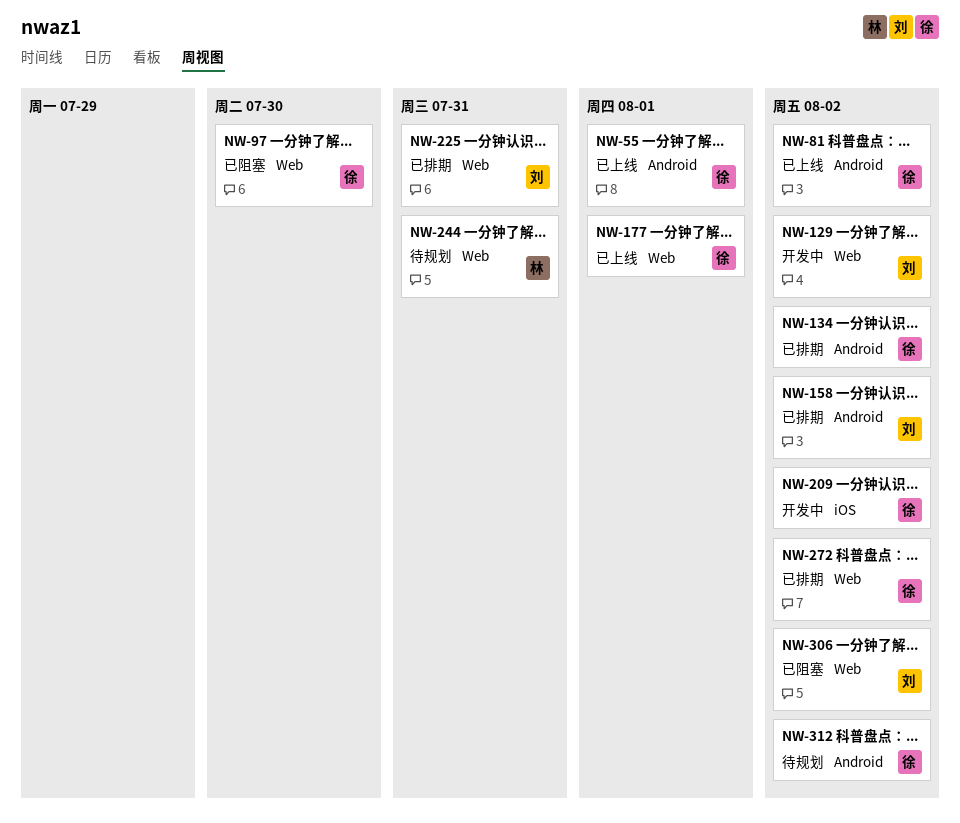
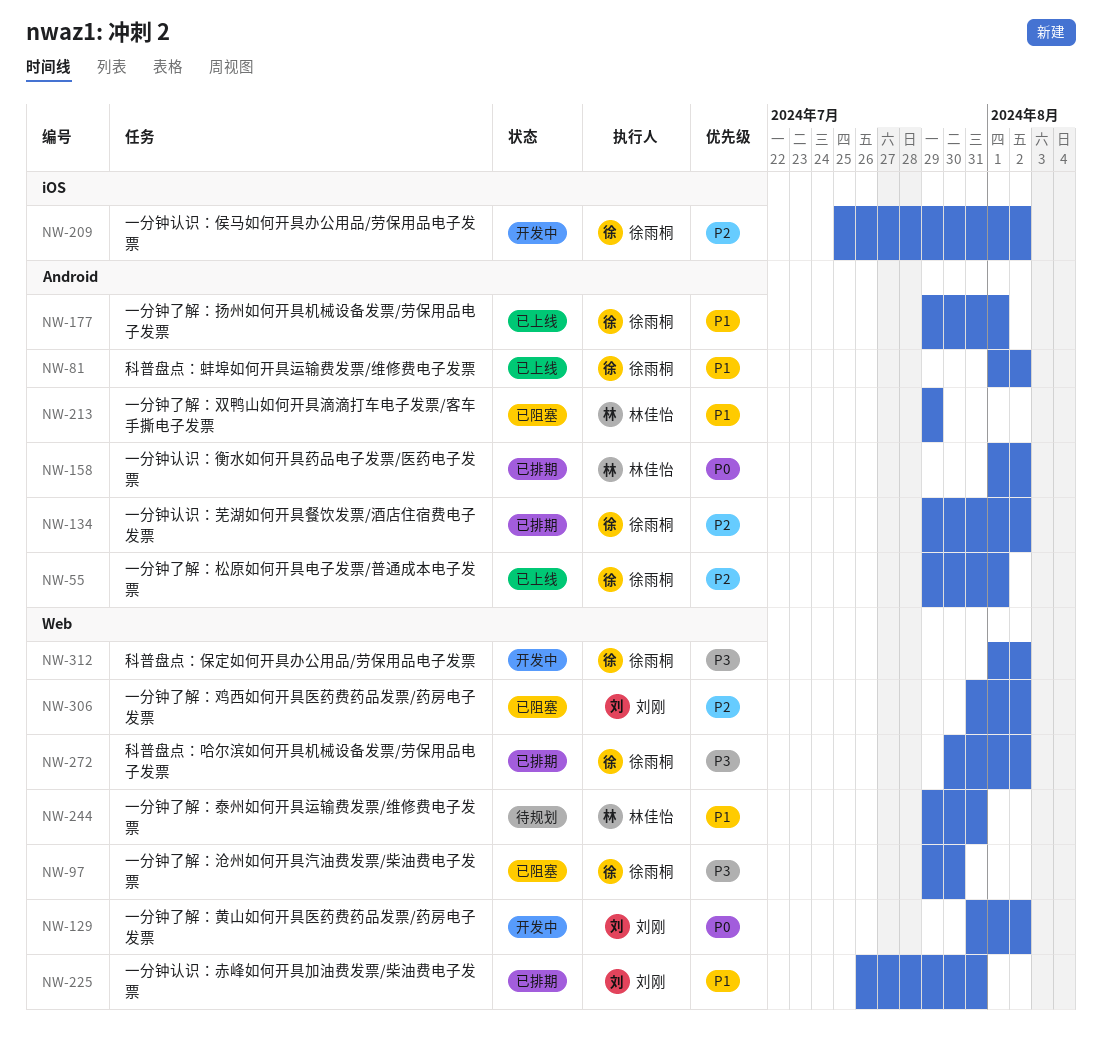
NW-158, owner: 刘刚 -> 林佳怡
NW-177, label: Web -> Android
NW-213: none -> present
NW-312, status: 待规划 -> 开发中
NW-312, label: Android -> Web

